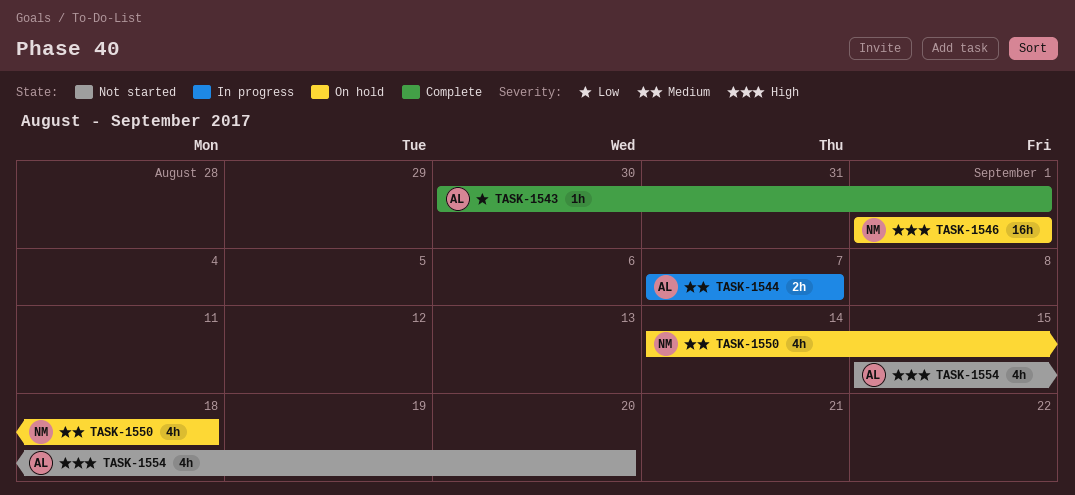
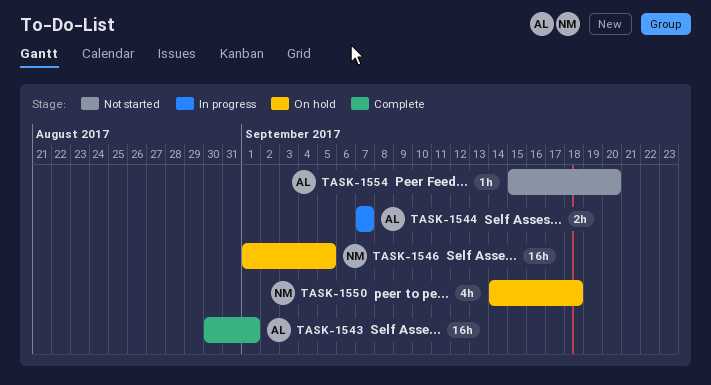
TASK-1543, estimate: 1h -> 16h
TASK-1546, due: Sep 1 -> Sep 5
TASK-1554, estimate: 4h -> 1h

